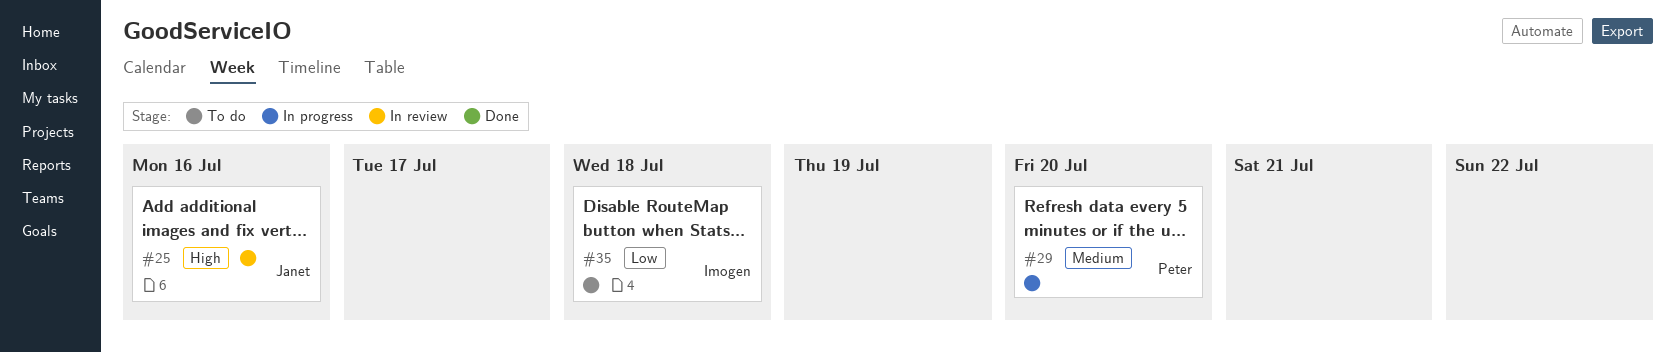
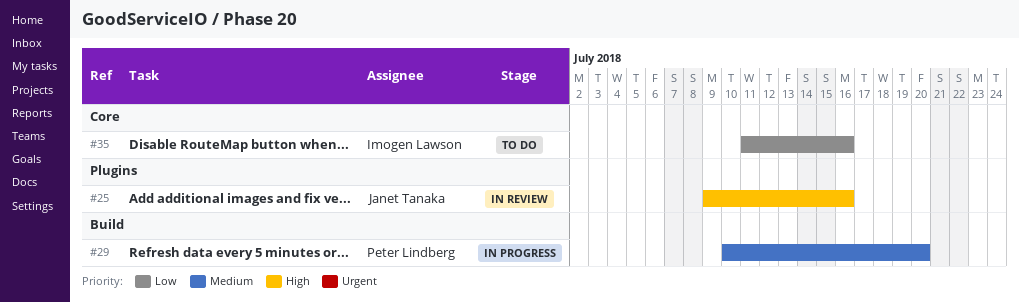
#35, due: Jul 18 -> Jul 16

